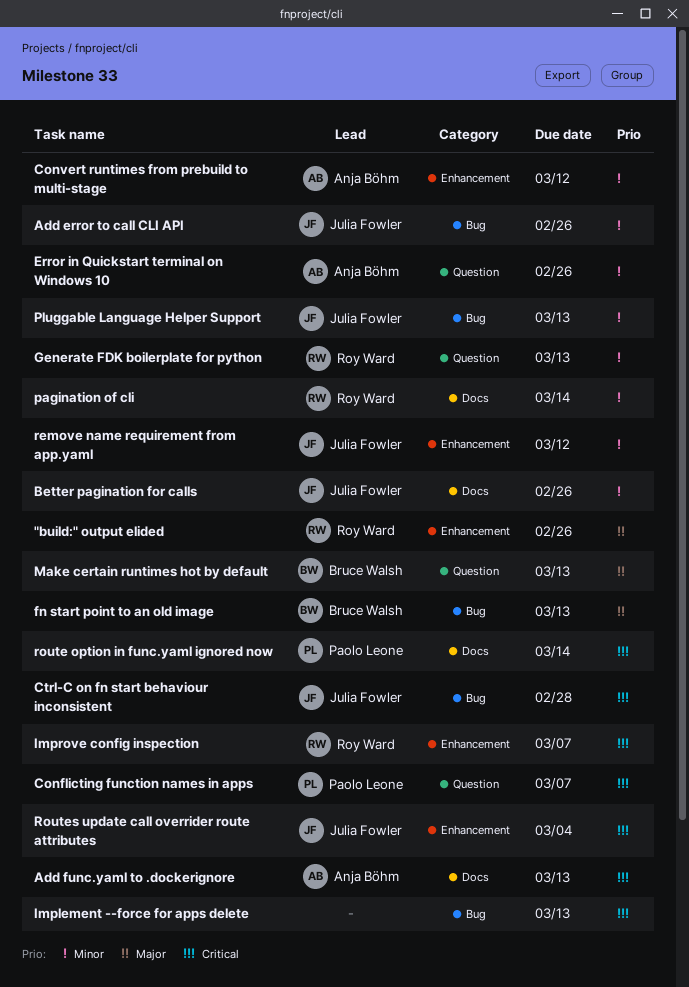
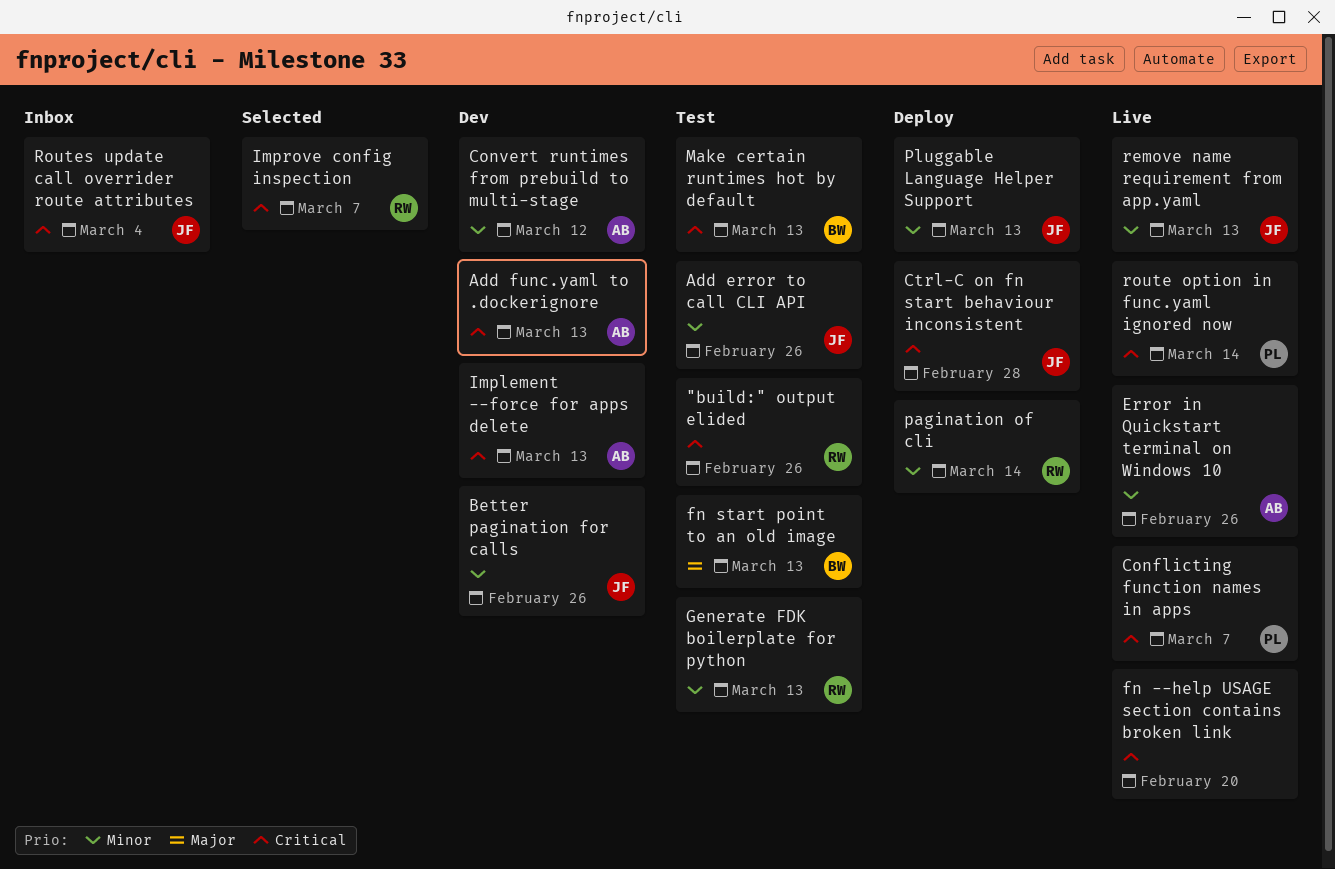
"build:" output elided, priority: Major -> Critical
fn --help USAGE section contains broken link: none -> present
Implement --force for apps delete, owner: none -> Anja Böhm
Make certain runtimes hot by default, priority: Major -> Critical
remove name requirement from app.yaml, due: Mar 12 -> Mar 13

